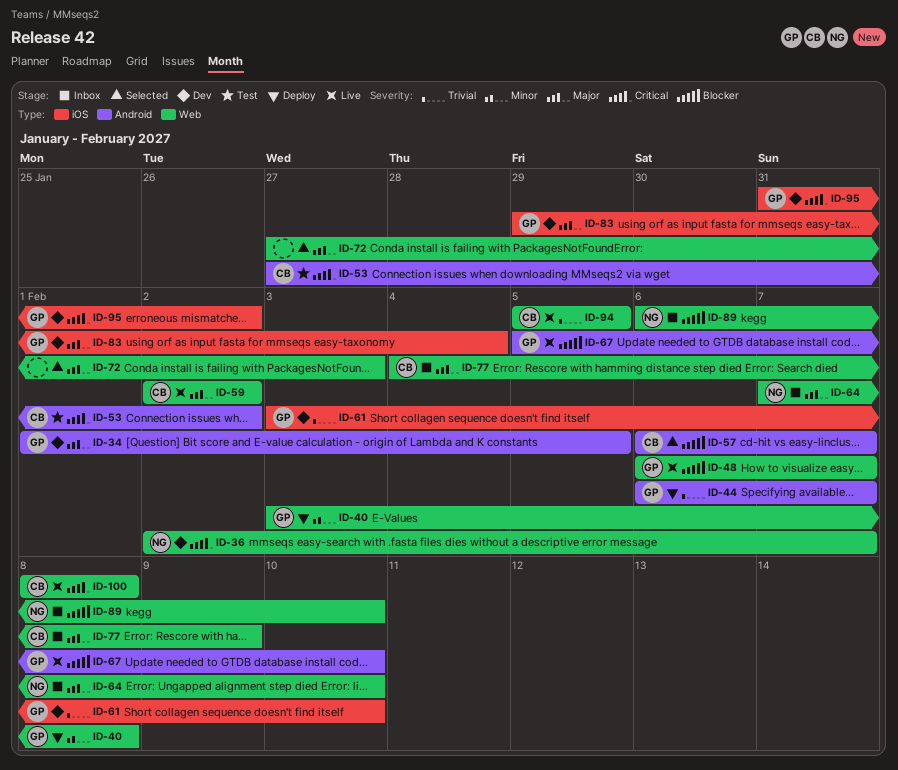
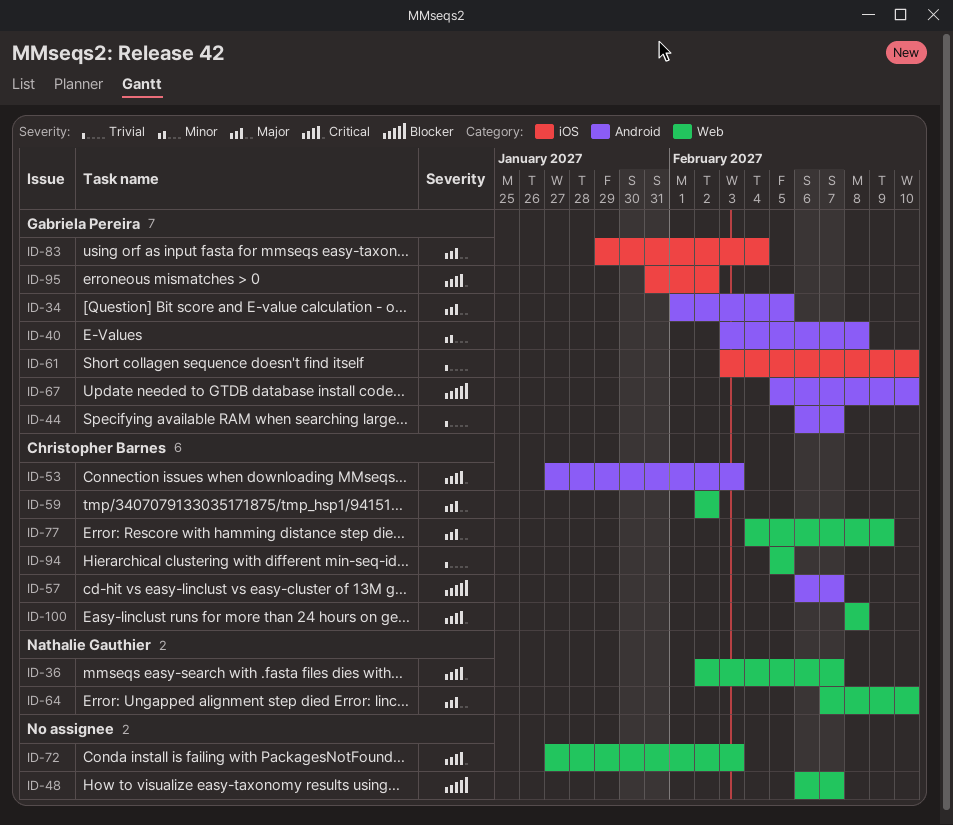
ID-40, label: Web -> Android
ID-48, owner: Gabriela Pereira -> none
ID-53, due: Feb 2 -> Feb 3
ID-72, priority: Major -> Critical
ID-89: present -> none

